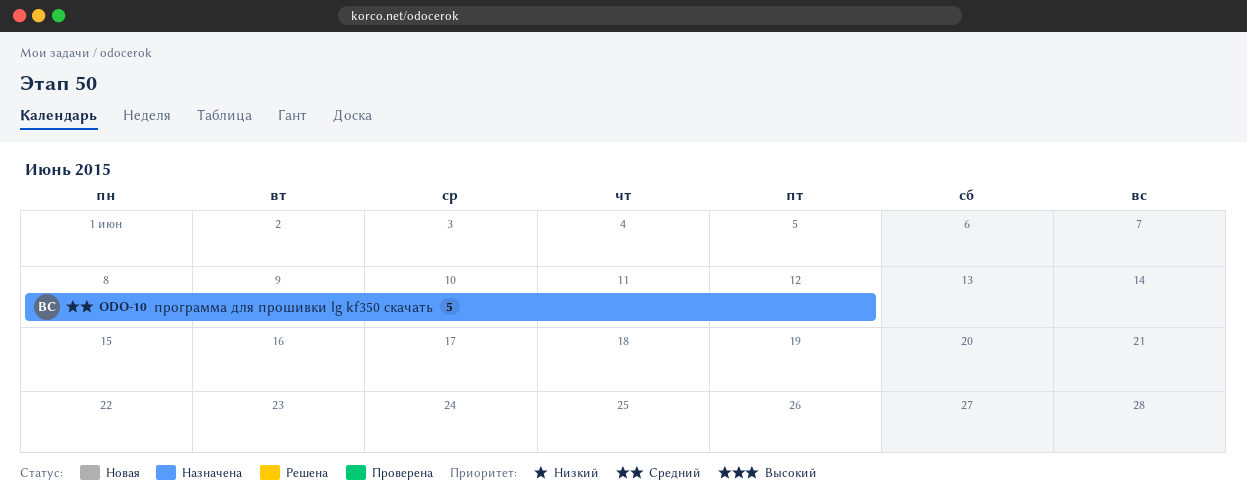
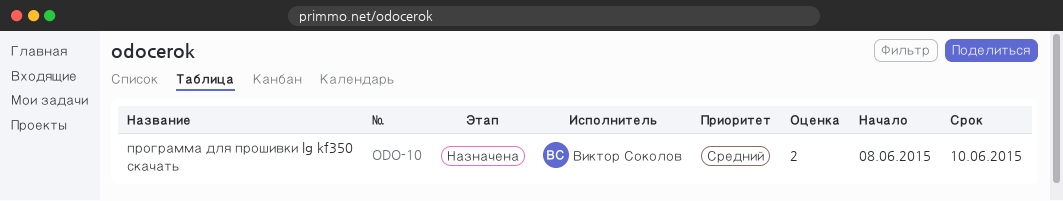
ODO-10, estimate: 5 -> 2
ODO-10, due: Jun 12 -> Jun 10

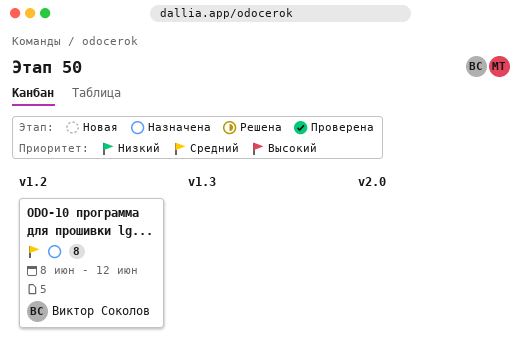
ODO-10, estimate: 2 -> 8
ODO-10, due: Jun 10 -> Jun 12

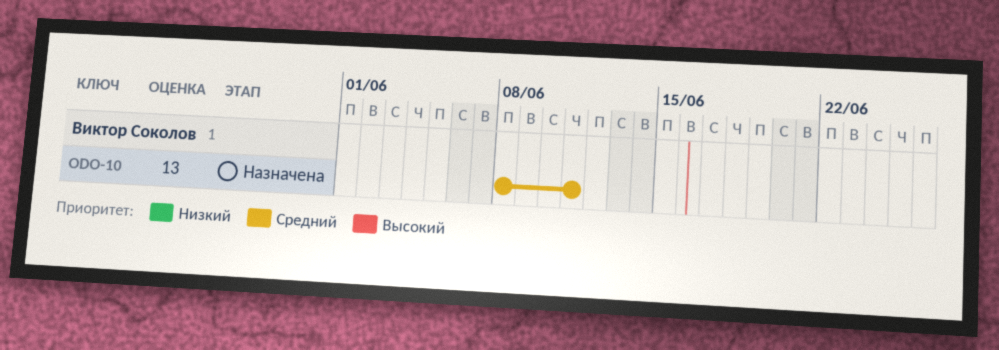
ODO-10, estimate: 8 -> 13
ODO-10, due: Jun 12 -> Jun 11

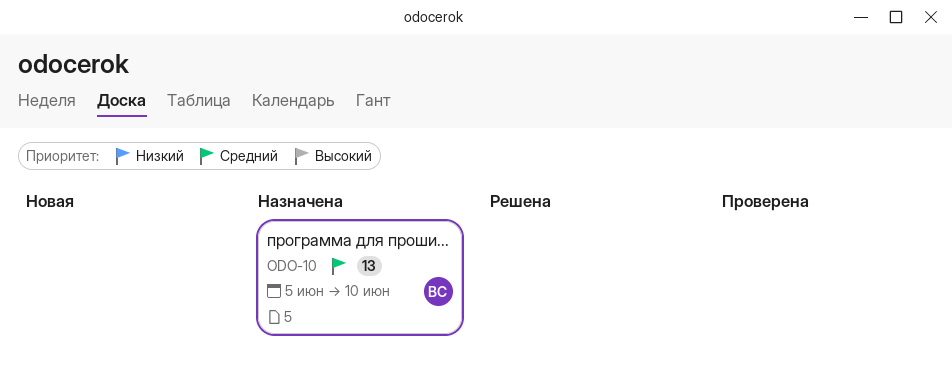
ODO-10, start: Jun 8 -> Jun 5
ODO-10, due: Jun 11 -> Jun 10

